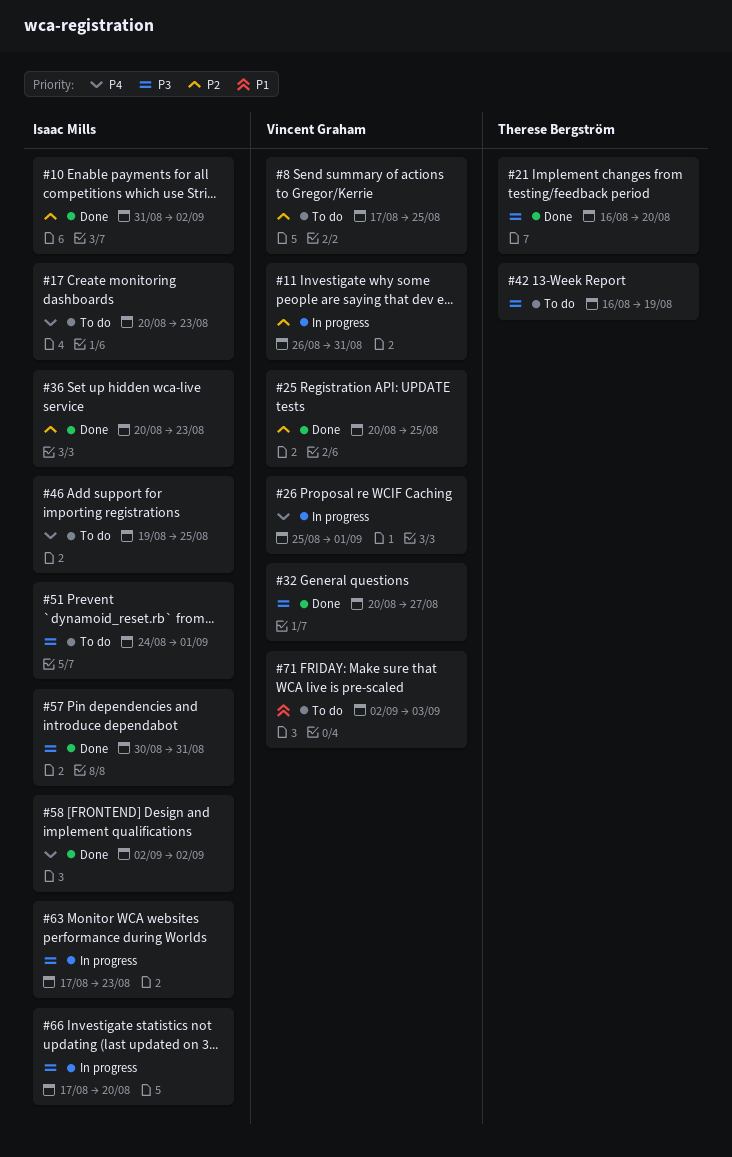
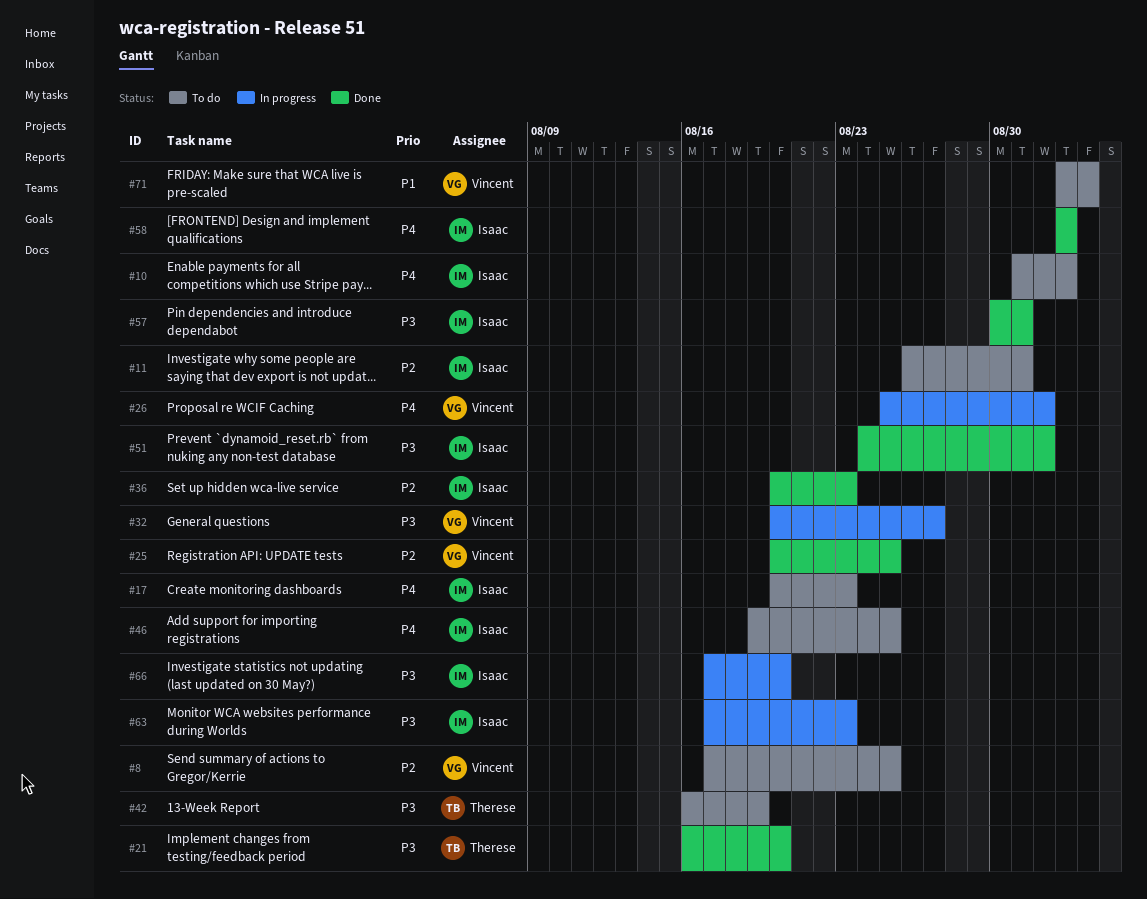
#10, status: Done -> To do
#10, priority: P2 -> P4
#11, status: In progress -> To do
#11, owner: Vincent Graham -> Isaac Mills
#32, status: Done -> In progress
#51, status: To do -> Done

